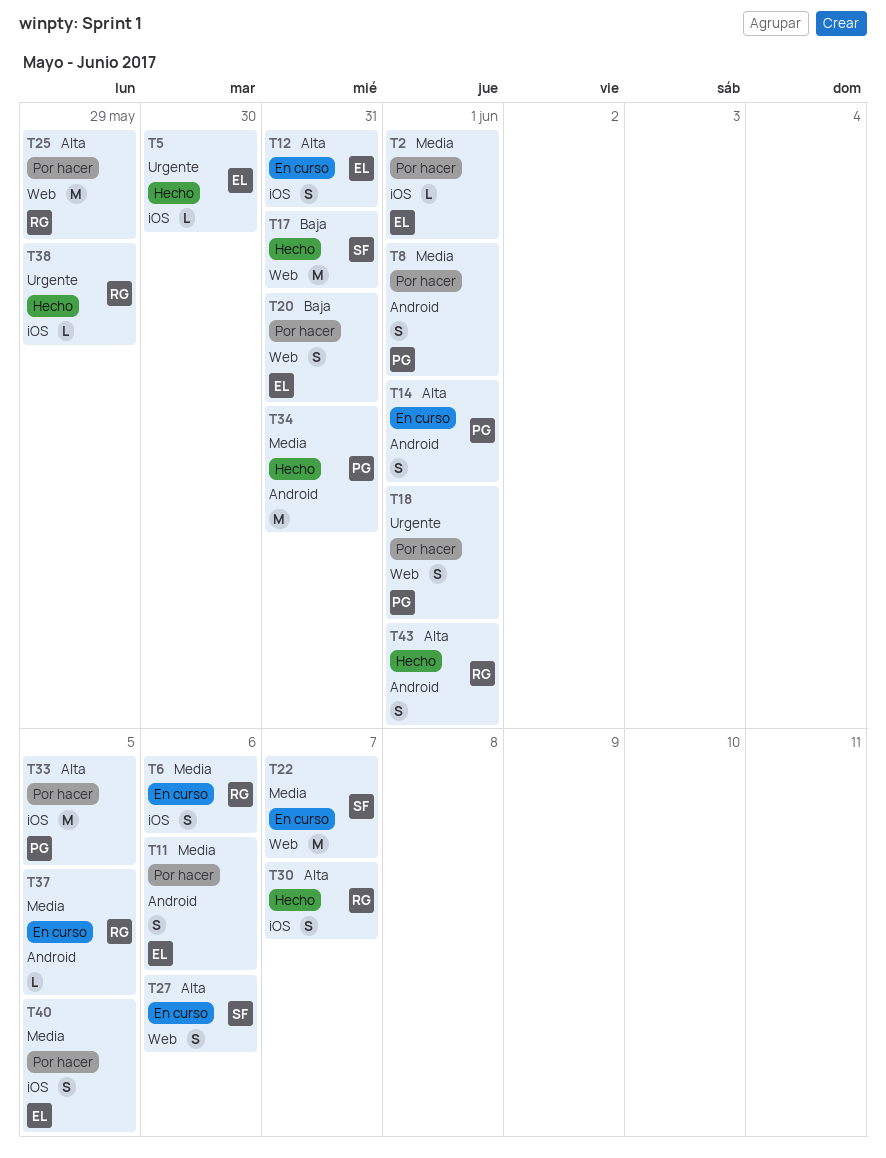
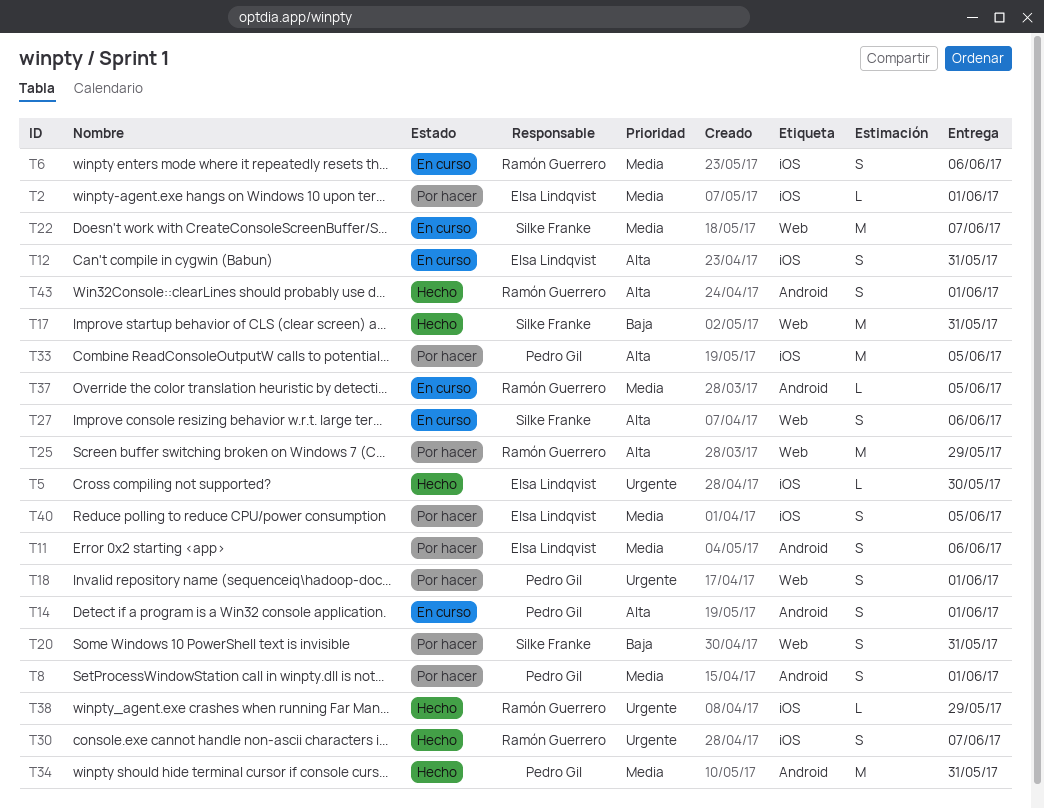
T20, owner: Elsa Lindqvist -> Silke Franke
T30, priority: Alta -> Urgente

